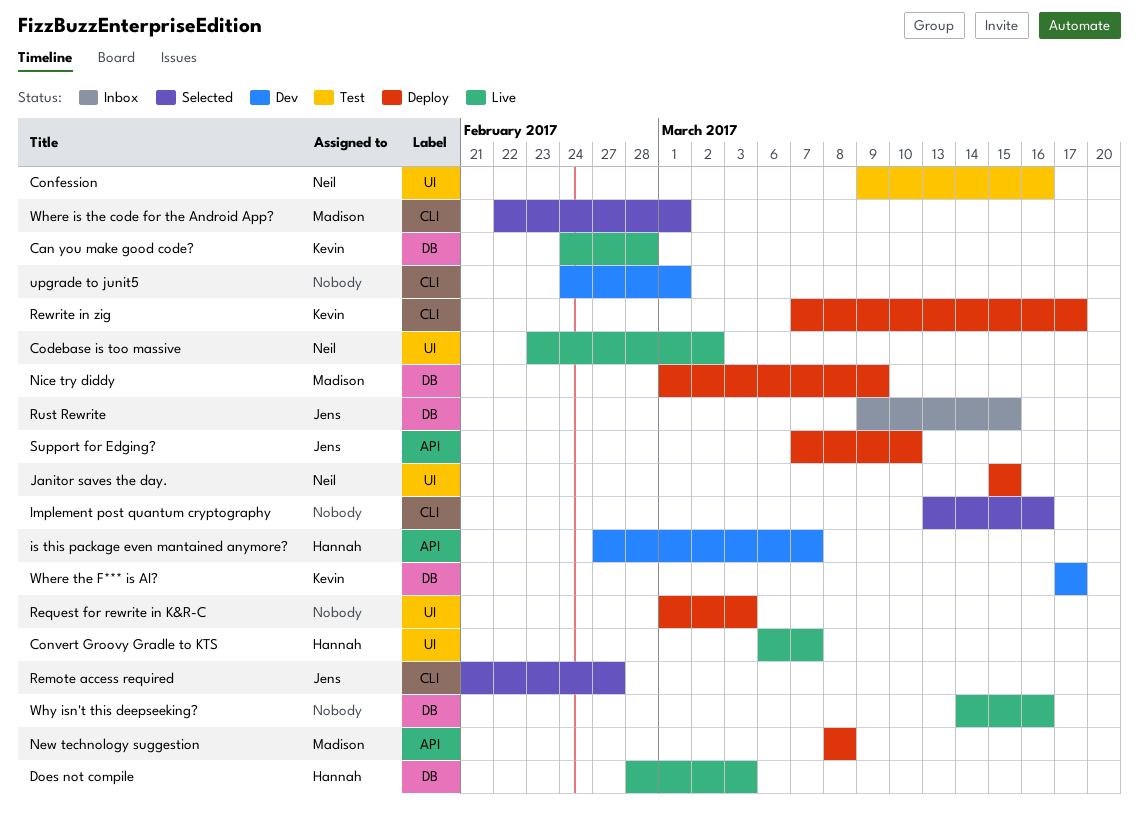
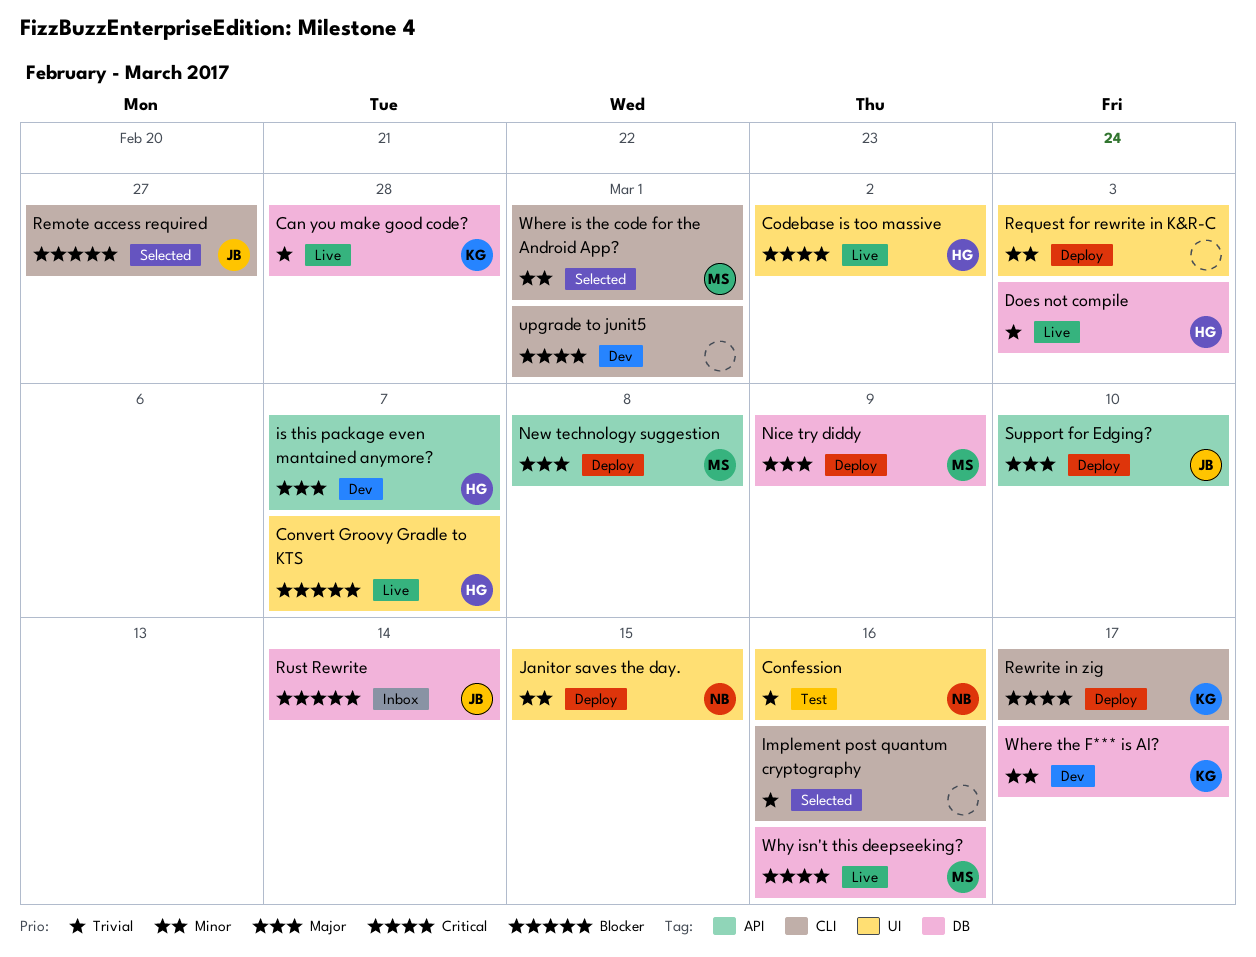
Codebase is too massive, owner: Neil -> Hannah
Rust Rewrite, due: Mar 15 -> Mar 14
Why isn't this deepseeking?, owner: none -> Madison

